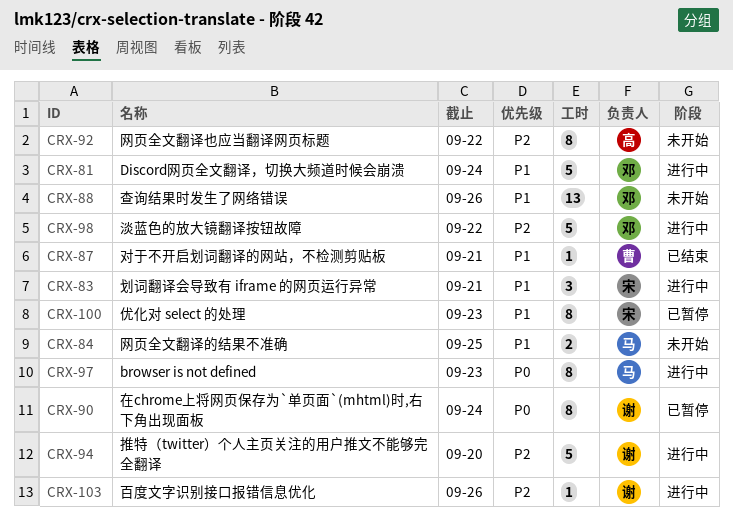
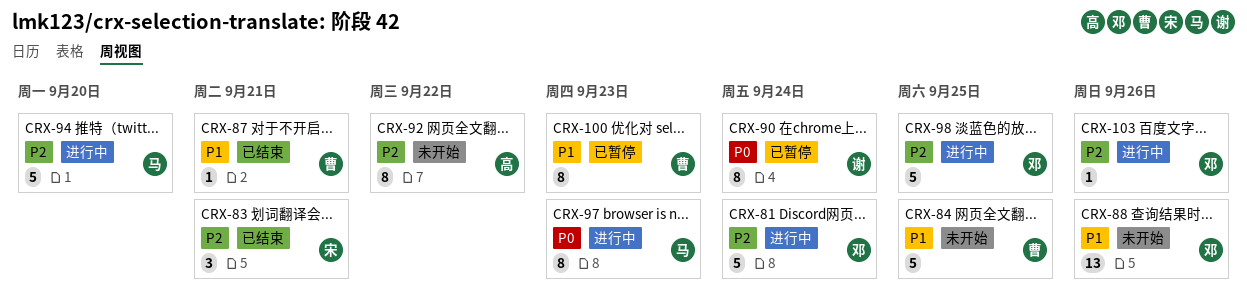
CRX-81, priority: P1 -> P2
CRX-83, status: 进行中 -> 已结束
CRX-83, priority: P1 -> P2
CRX-84, owner: 马 -> 曹
CRX-84, estimate: 2 -> 5
CRX-94, owner: 谢 -> 马
CRX-98, due: Sep 22 -> Sep 25
CRX-100, owner: 宋 -> 曹
CRX-103, owner: 谢 -> 邓

